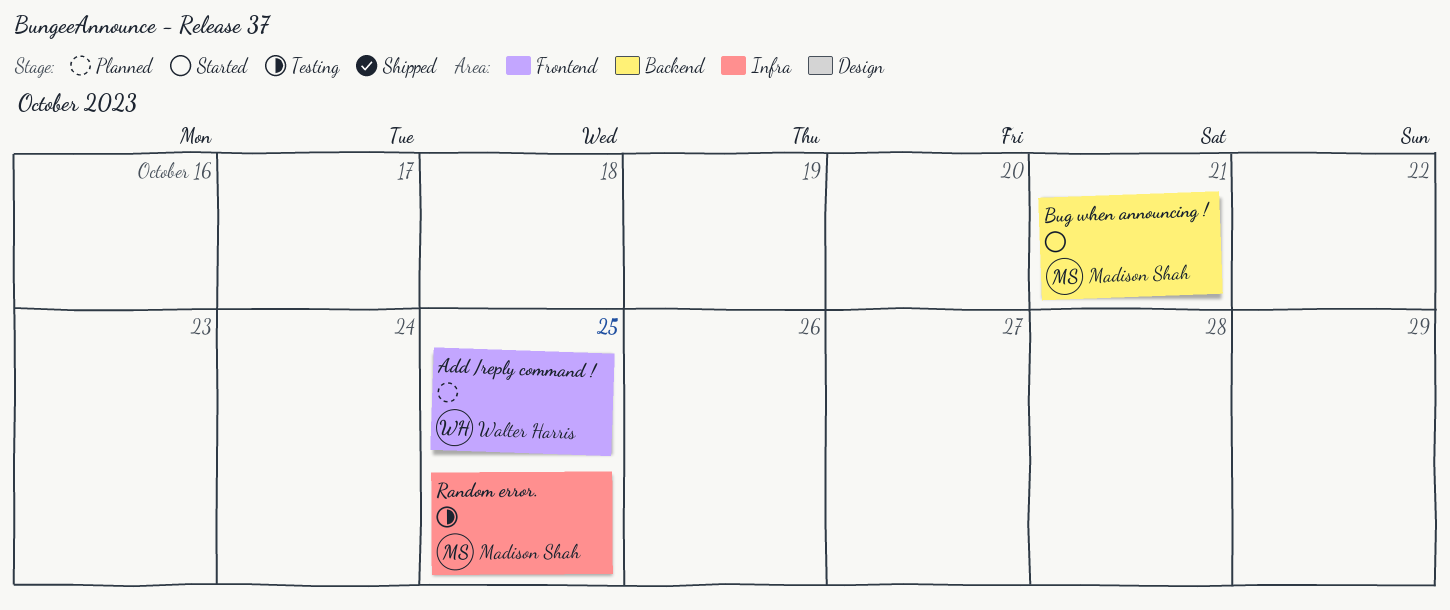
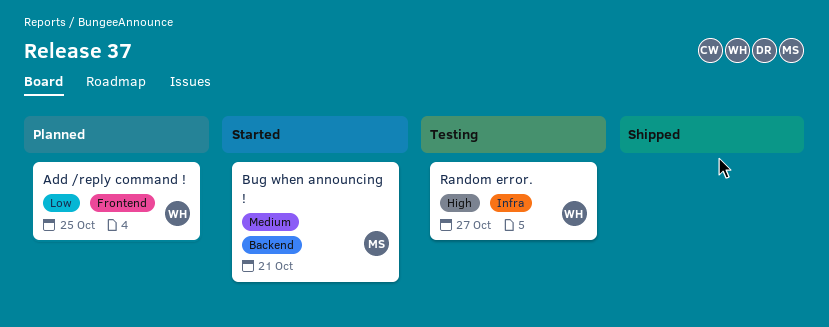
Random error., owner: Madison Shah -> Walter Harris
Random error., due: Oct 25 -> Oct 27

